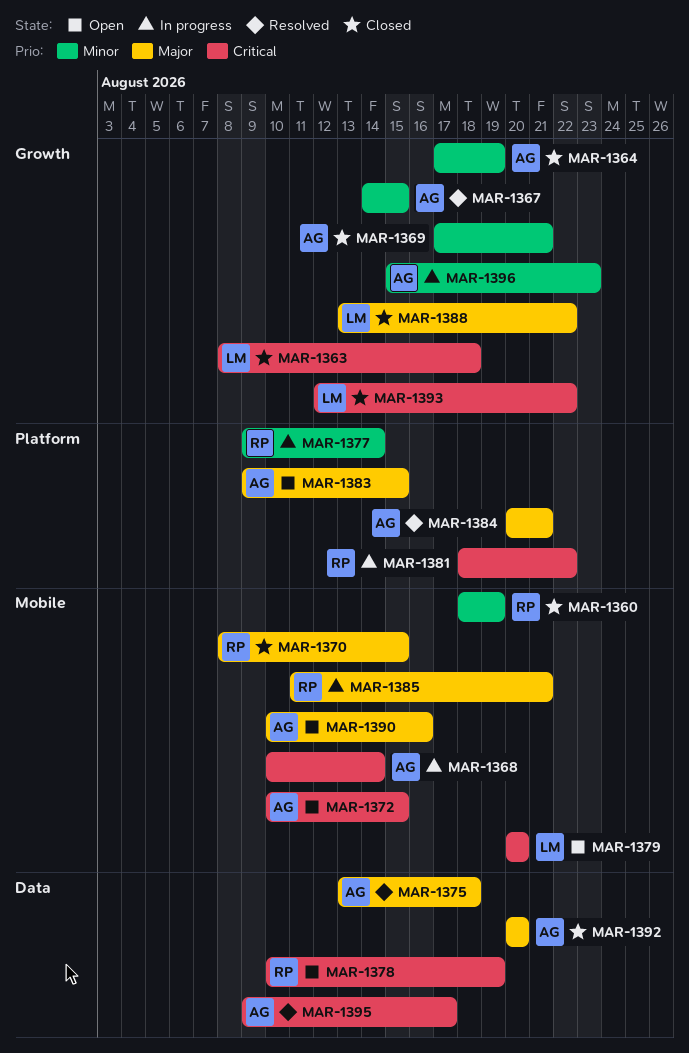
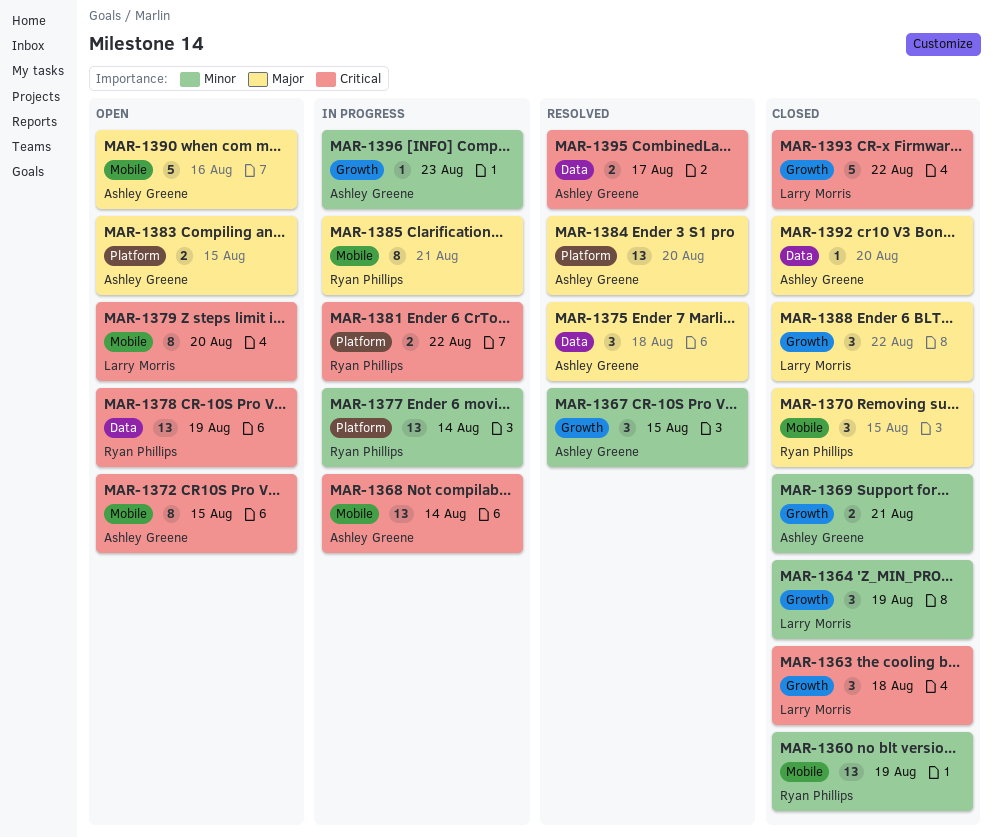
MAR-1364, owner: Ashley Greene -> Larry Morris
MAR-1384, due: Aug 21 -> Aug 20

